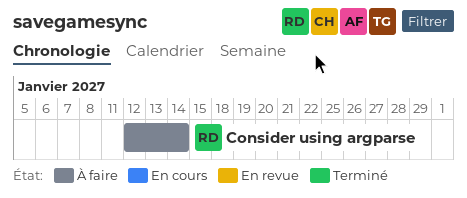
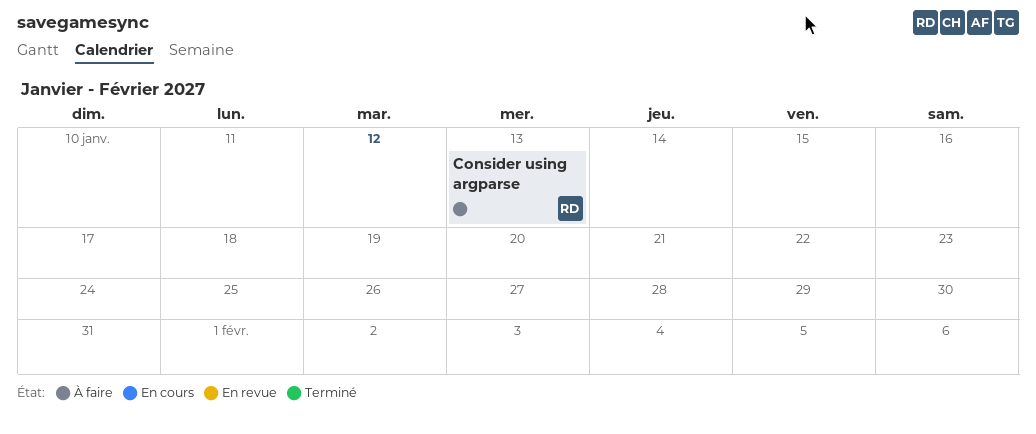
Consider using argparse, due: Jan 14 -> Jan 13

